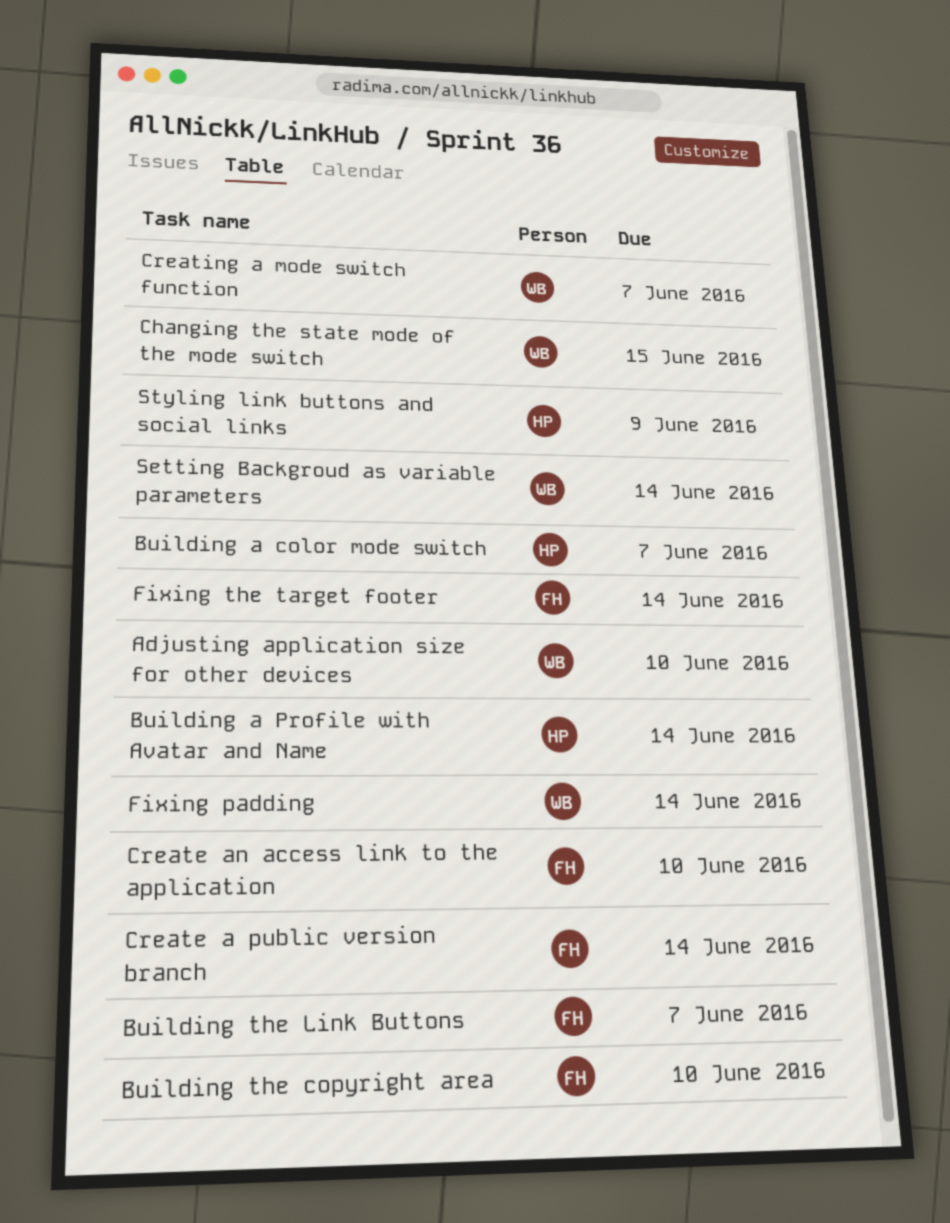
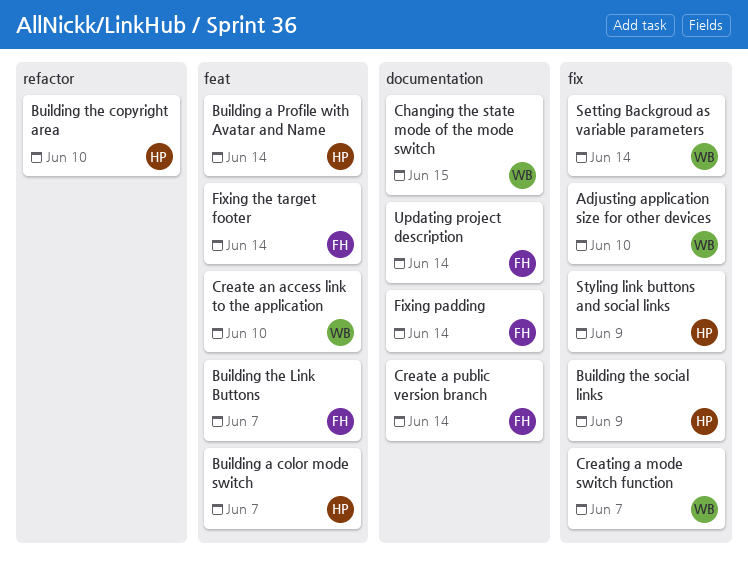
Building the copyright area, owner: FH -> HP
Building the social links: none -> present
Create an access link to the application, owner: FH -> WB
Fixing padding, owner: WB -> FH
Updating project description: none -> present

